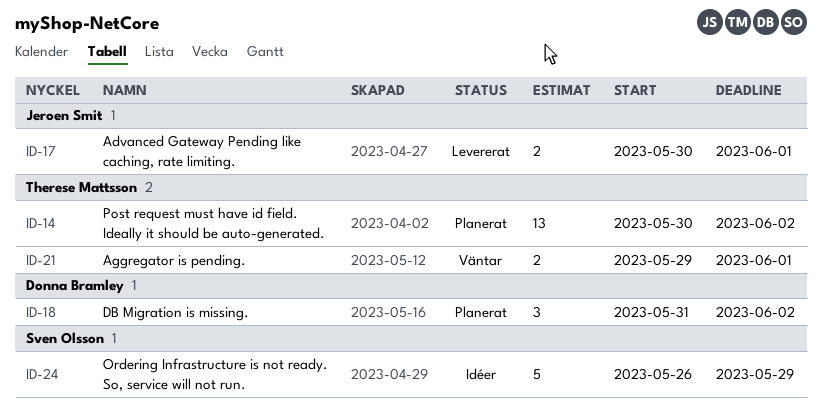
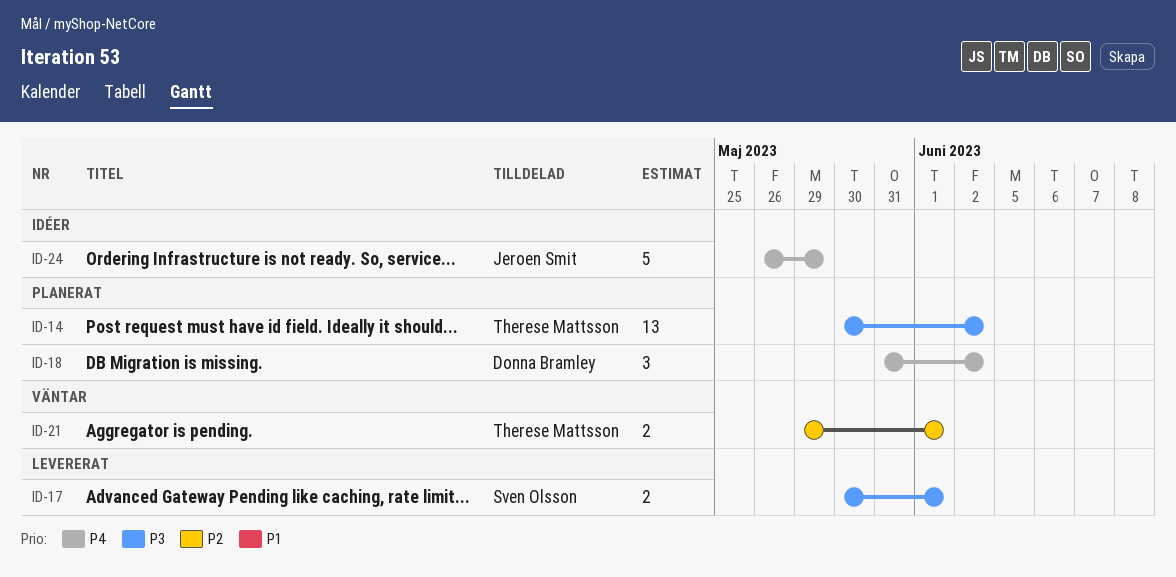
ID-17, owner: Jeroen Smit -> Sven Olsson
ID-24, owner: Sven Olsson -> Jeroen Smit

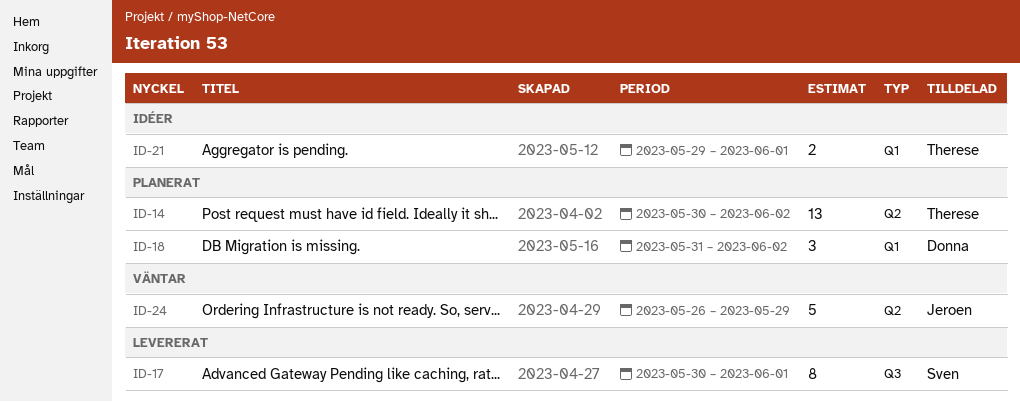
ID-17, estimate: 2 -> 8
ID-21, status: Väntar -> Idéer
ID-24, status: Idéer -> Väntar

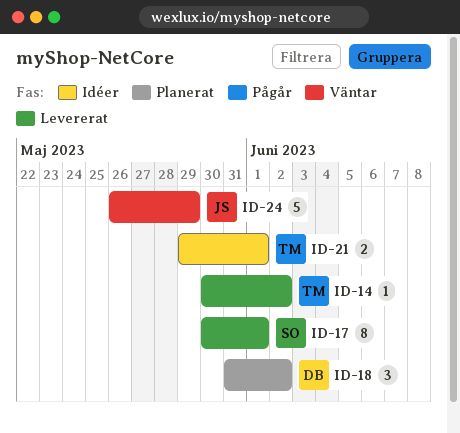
ID-14, status: Planerat -> Levererat
ID-14, estimate: 13 -> 1

